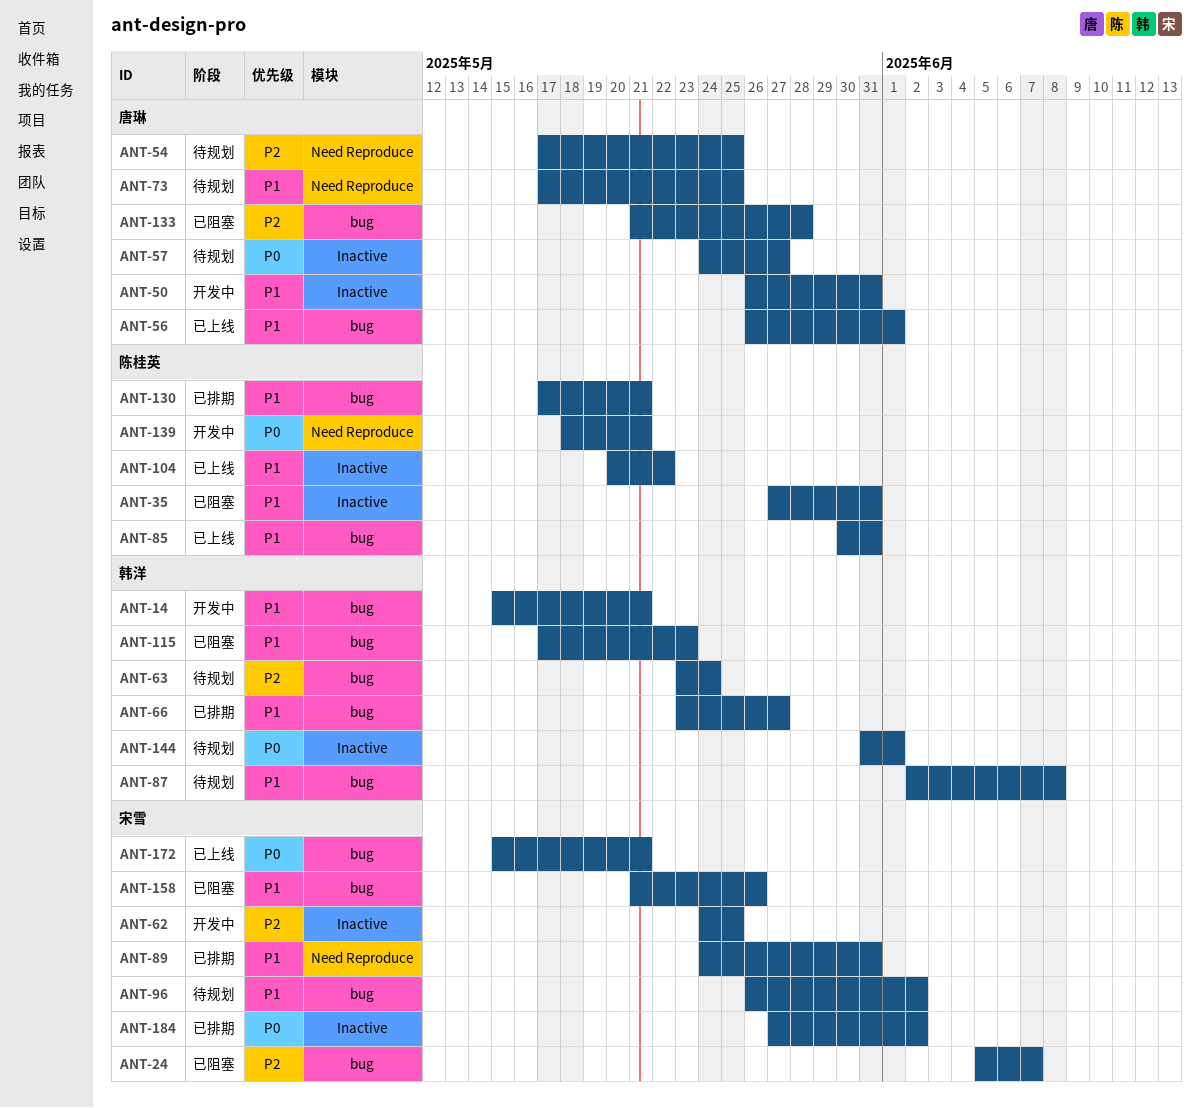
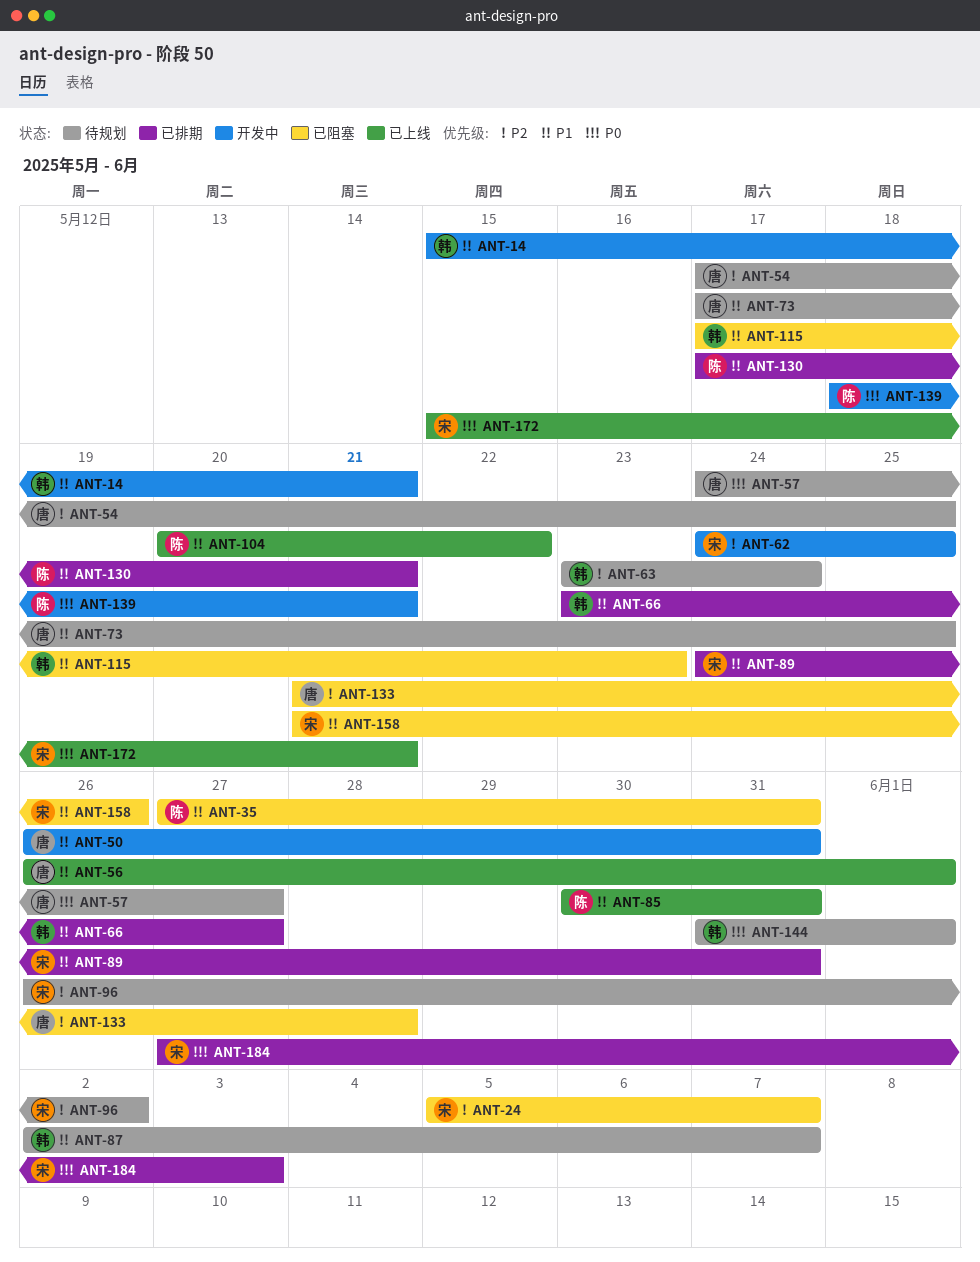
ANT-87, due: Jun 8 -> Jun 7
ANT-96, priority: P1 -> P2
ANT-184, due: Jun 2 -> Jun 3

